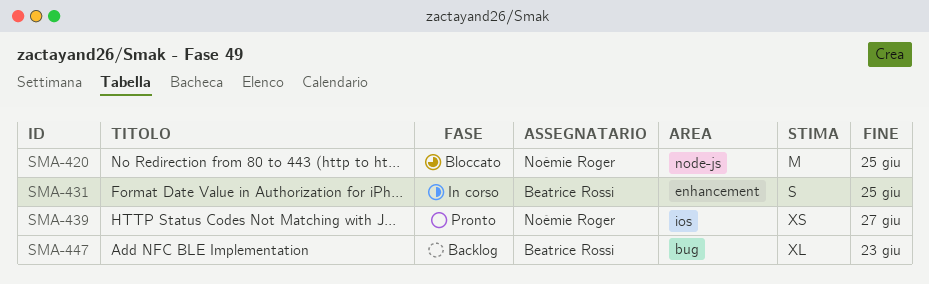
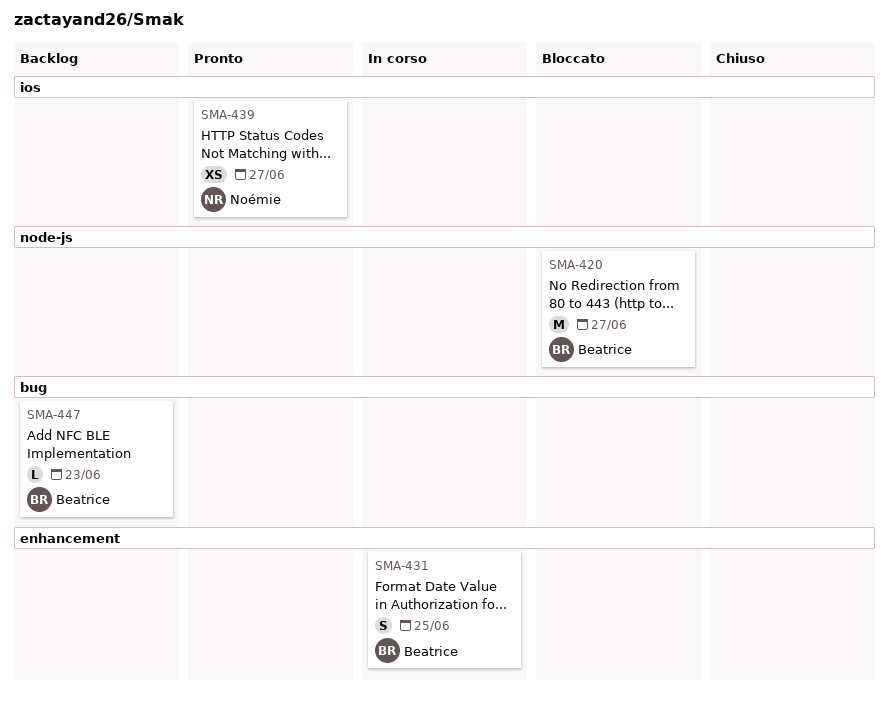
SMA-420, owner: Noémie Roger -> Beatrice Rossi
SMA-420, due: Jun 25 -> Jun 27
SMA-447, estimate: XL -> L

